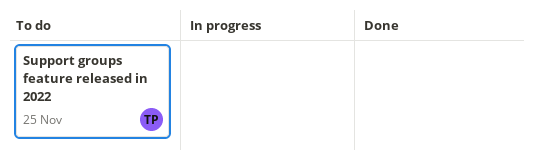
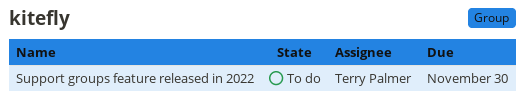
Support groups feature released in 2022, due: Nov 25 -> Nov 30

